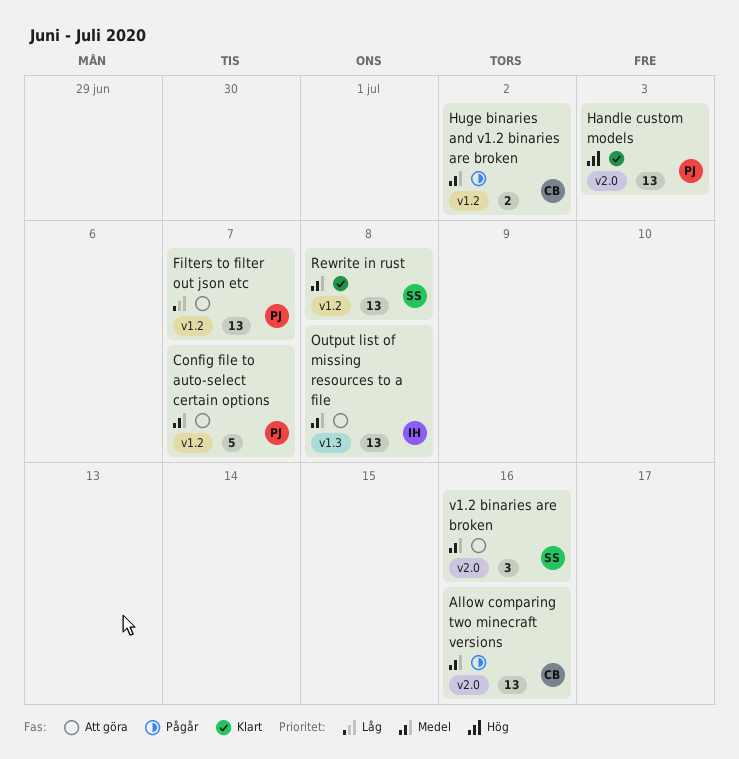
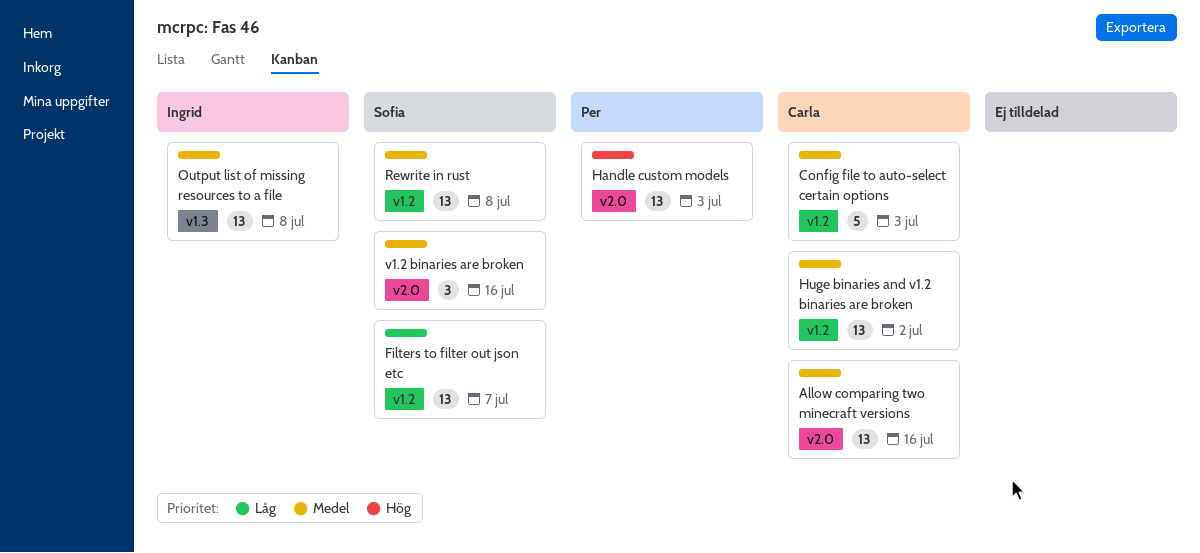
Config file to auto-select certain options, owner: Per -> Carla
Config file to auto-select certain options, due: Jul 7 -> Jul 3
Filters to filter out json etc, owner: Per -> Sofia
Huge binaries and v1.2 binaries are broken, estimate: 2 -> 13

